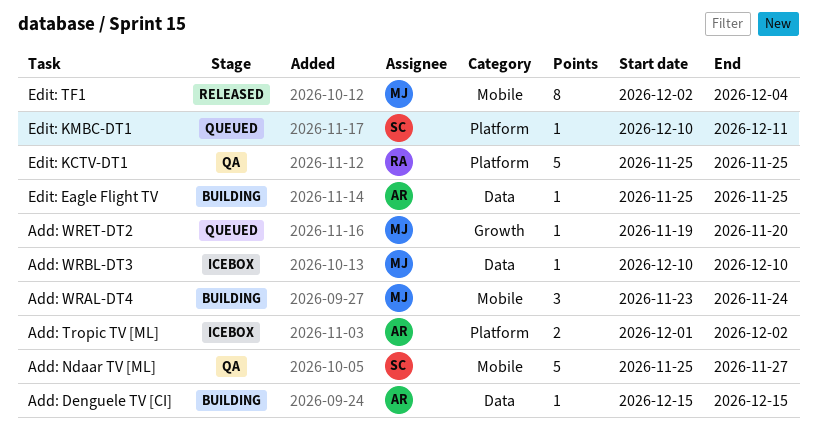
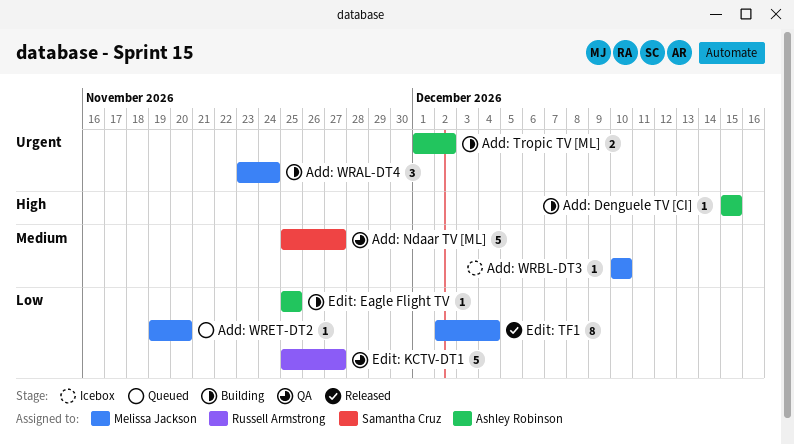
Add: Tropic TV [ML], status: Icebox -> Building
Edit: KCTV-DT1, due: Nov 25 -> Nov 27
Edit: KMBC-DT1: present -> none

